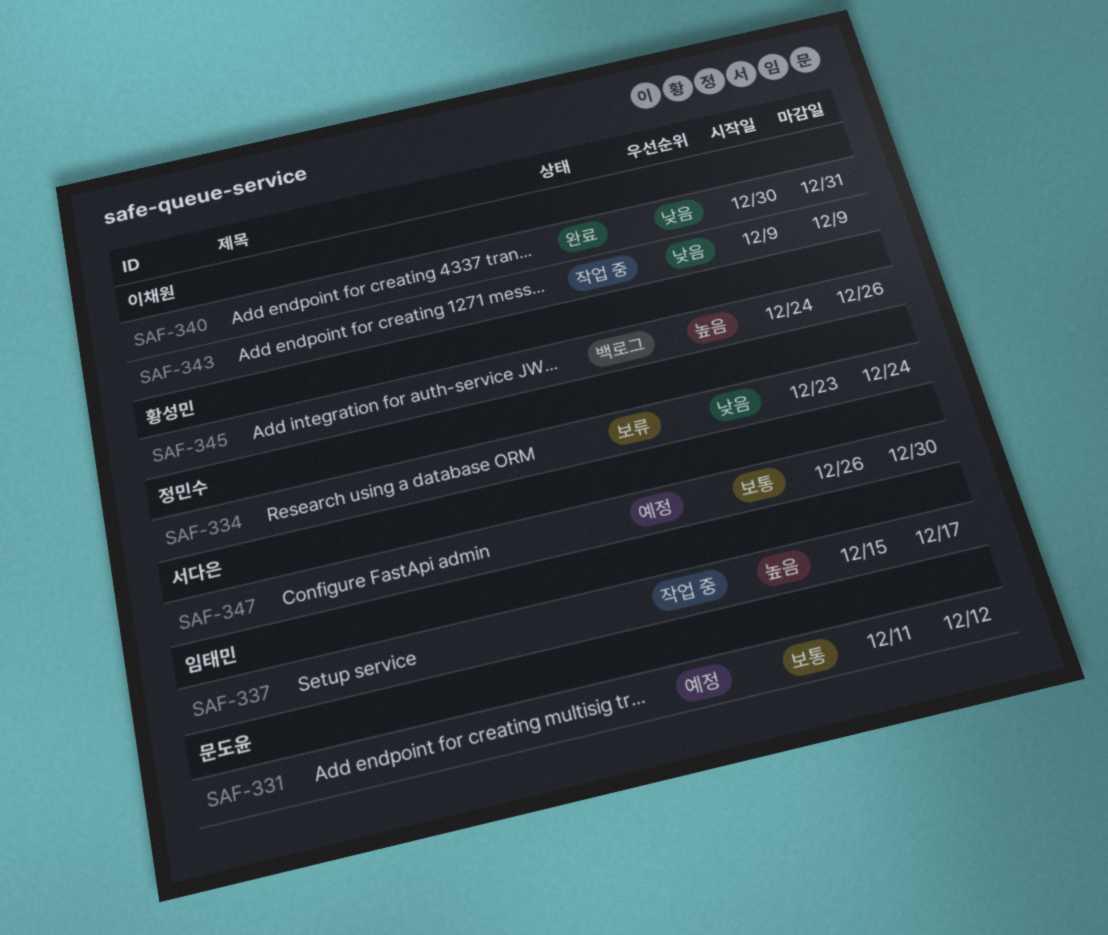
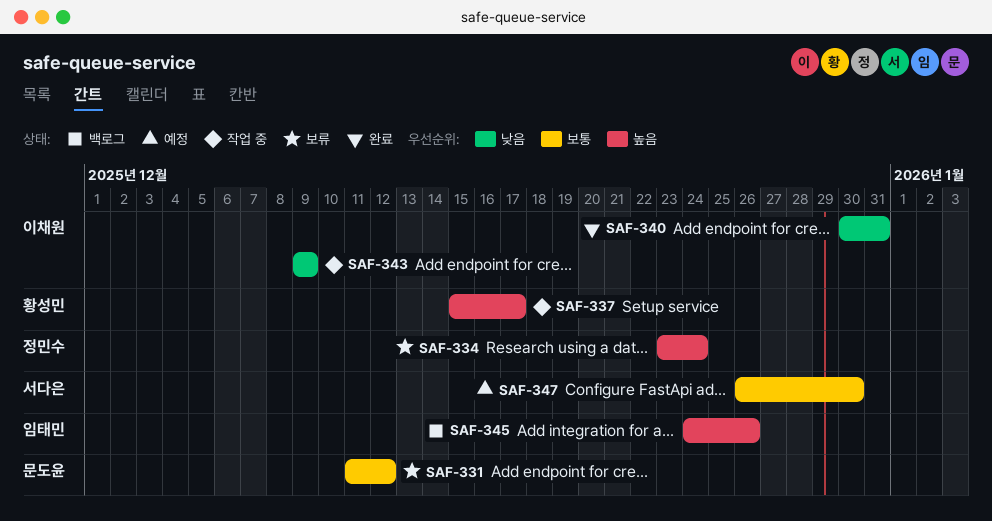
SAF-331, status: 예정 -> 보류
SAF-334, priority: 낮음 -> 높음
SAF-337, owner: 임태민 -> 황성민
SAF-345, owner: 황성민 -> 임태민

